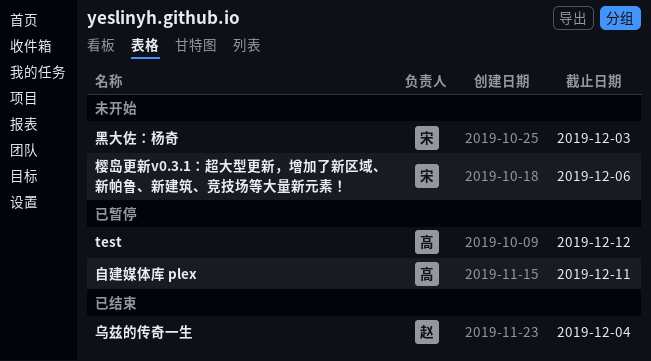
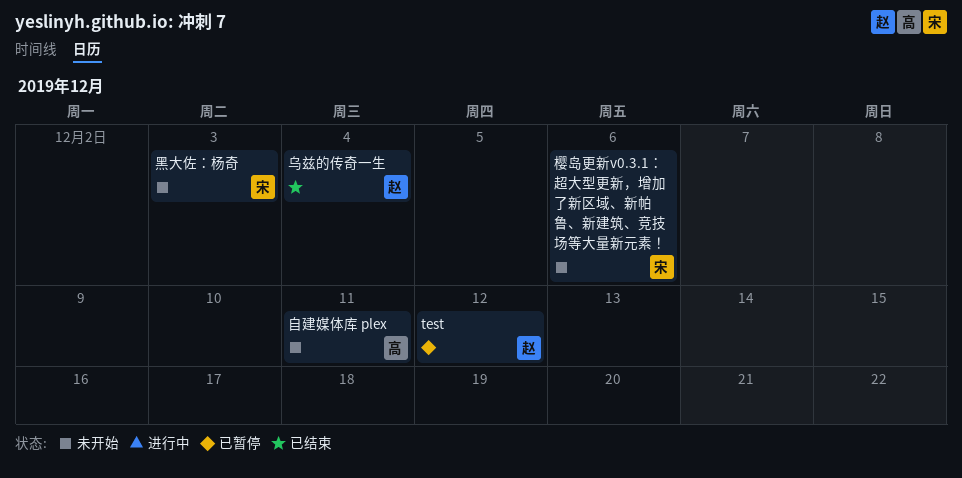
test, owner: 高 -> 赵
自建媒体库 plex, status: 已暂停 -> 未开始

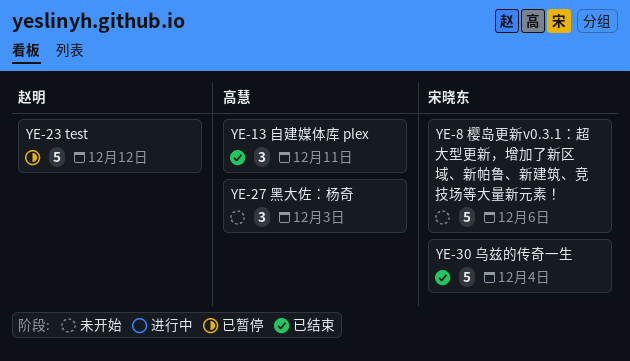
乌兹的传奇一生, owner: 赵明 -> 宋晓东
自建媒体库 plex, status: 未开始 -> 已结束
黑大佐：杨奇, owner: 宋晓东 -> 高慧

